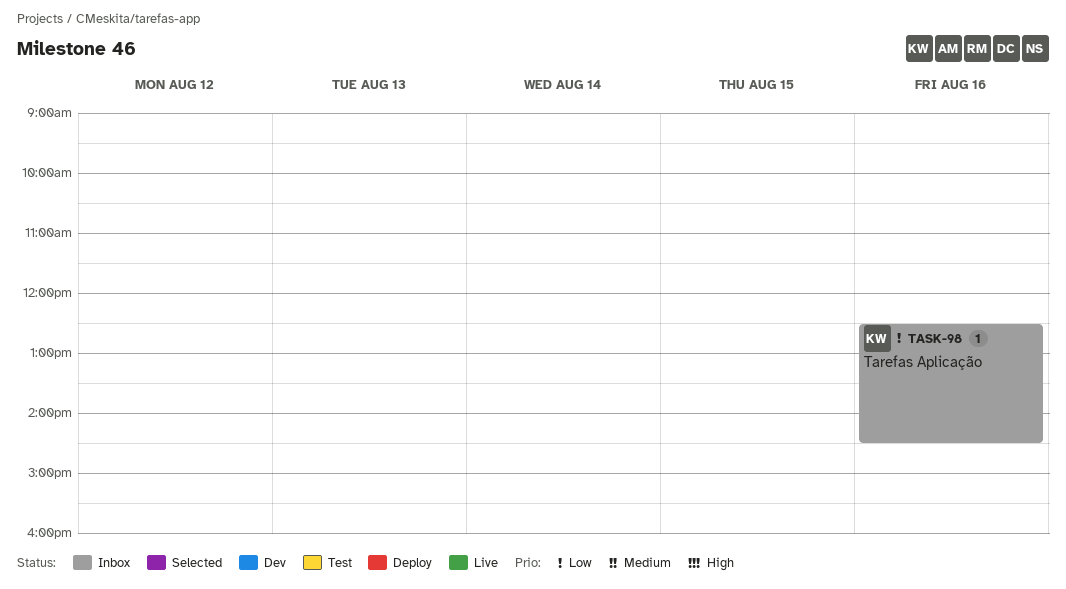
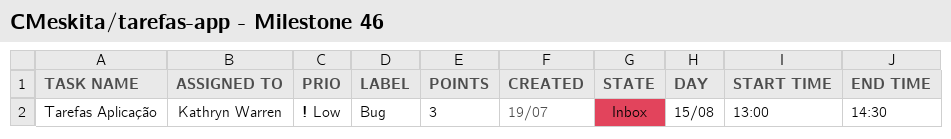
Tarefas Aplicação, estimate: 1 -> 3
Tarefas Aplicação, day: Aug 16 -> Aug 15
Tarefas Aplicação, begins: 12:30 -> 13:00

